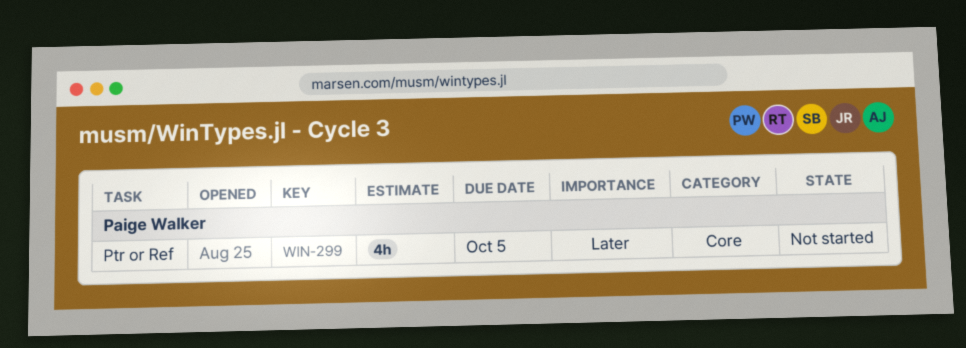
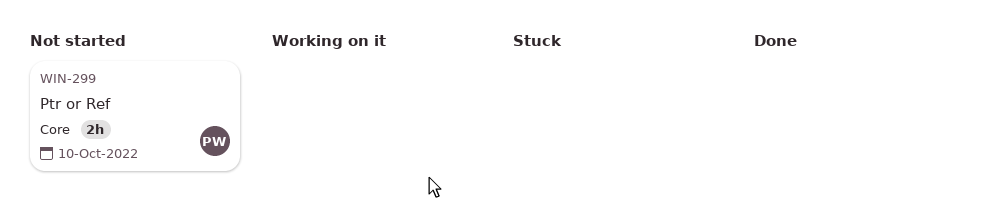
WIN-299, estimate: 4h -> 2h
WIN-299, due: Oct 5 -> Oct 10

